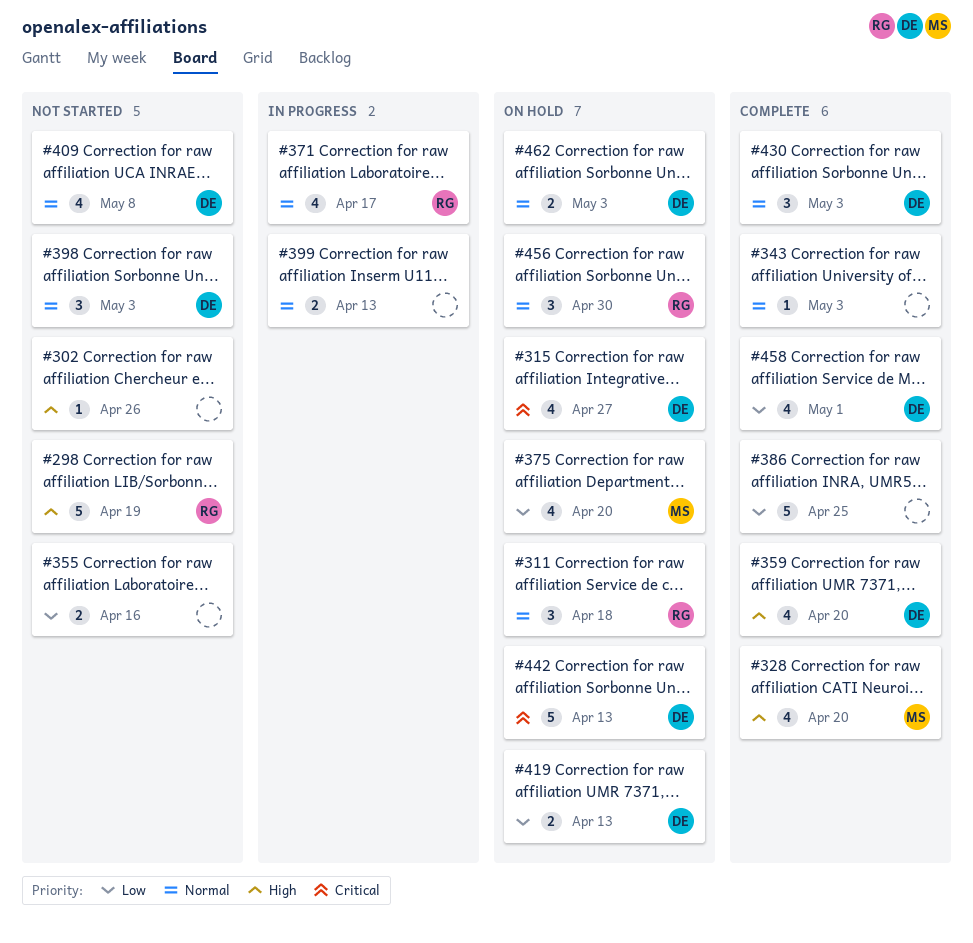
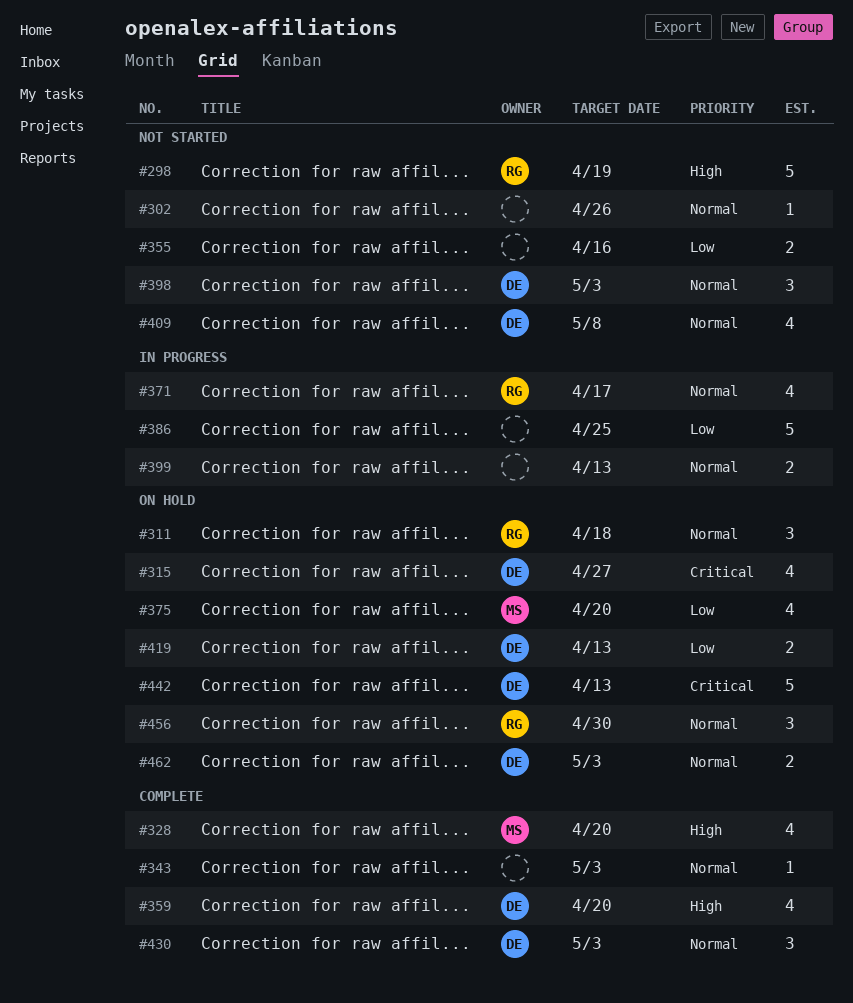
#302, priority: High -> Normal
#386, status: Complete -> In progress
#458: present -> none

